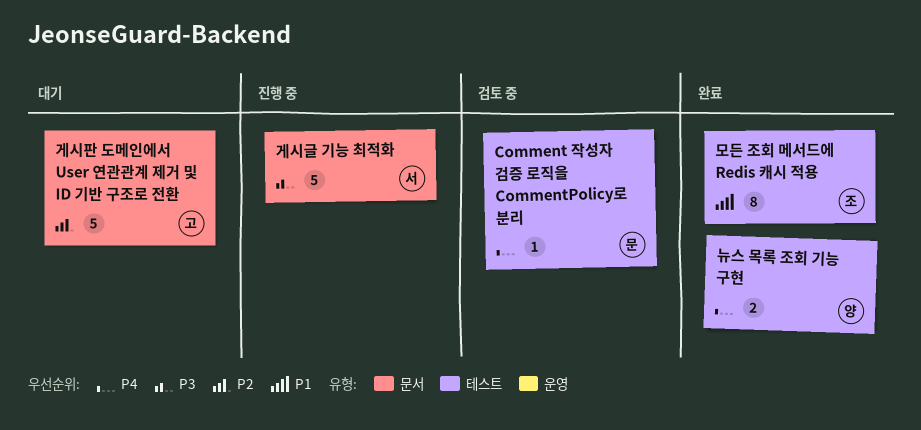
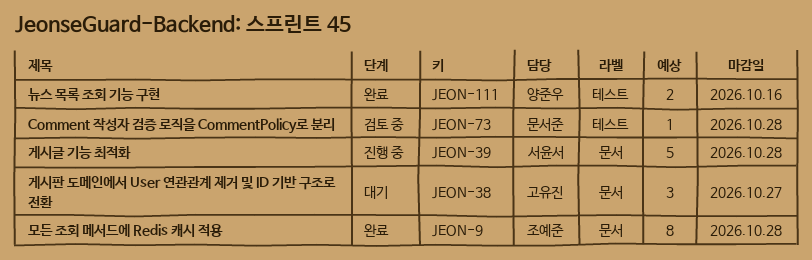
게시판 도메인에서 User 연관관계 제거 및 ID 기반 구조로 전환, estimate: 5 -> 3
모든 조회 메서드에 Redis 캐시 적용, label: 테스트 -> 문서

